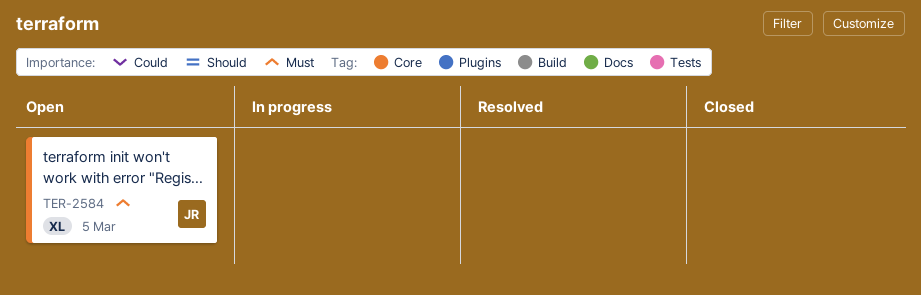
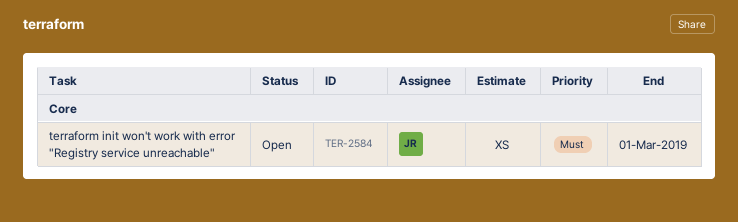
TER-2584, estimate: XL -> XS
TER-2584, due: Mar 5 -> Mar 1

